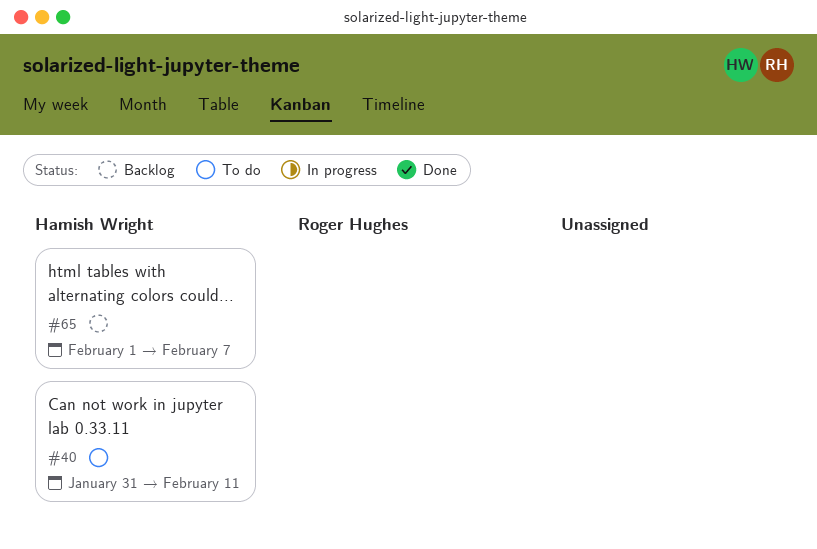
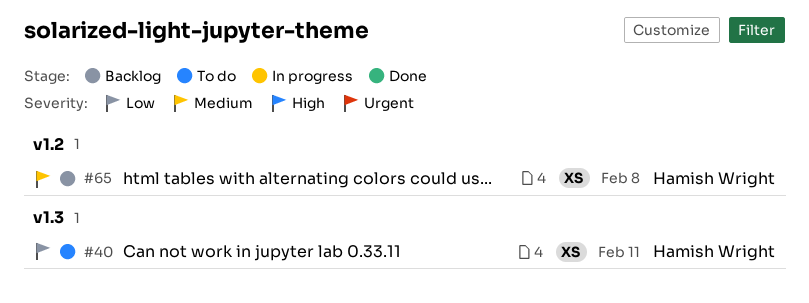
#65, due: Feb 7 -> Feb 8

